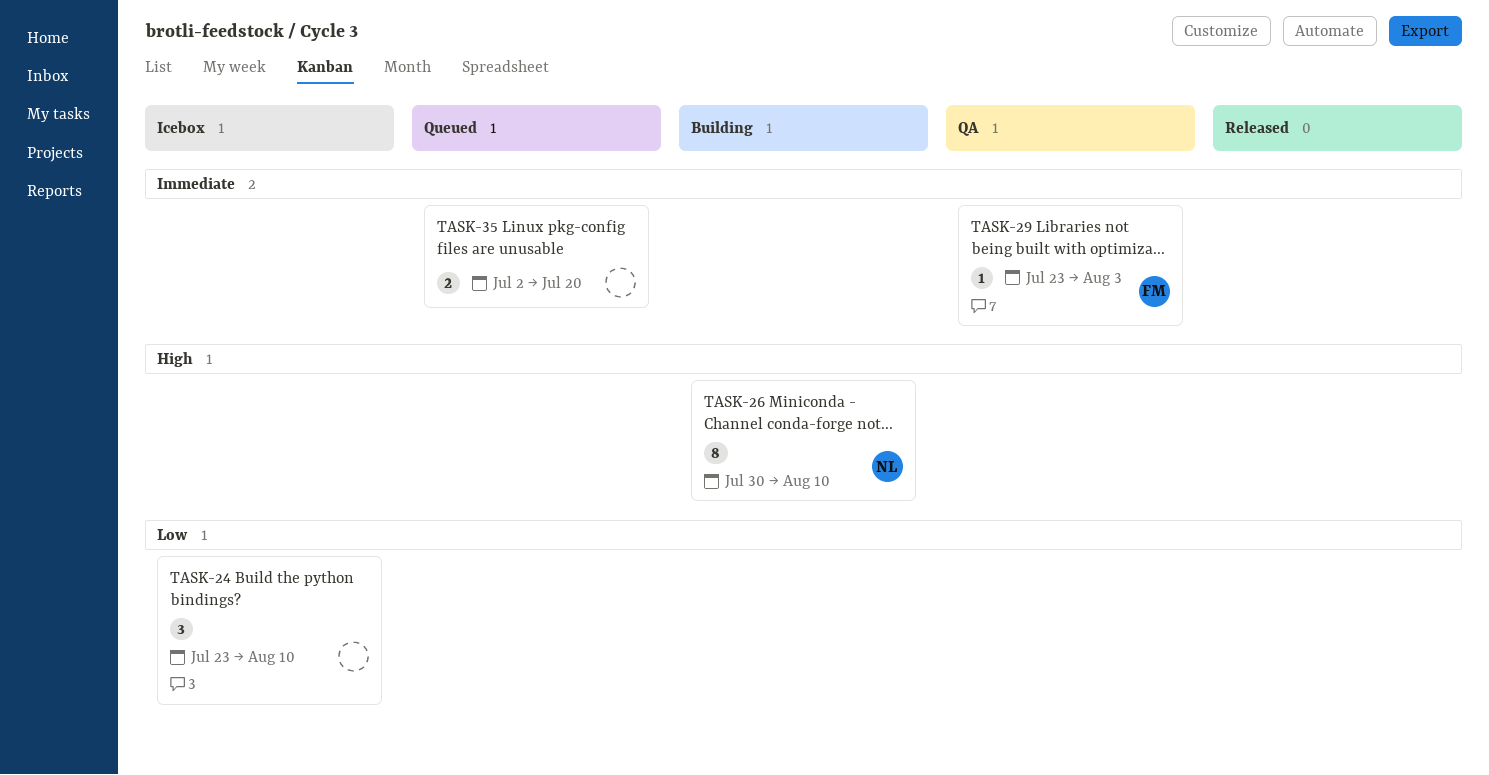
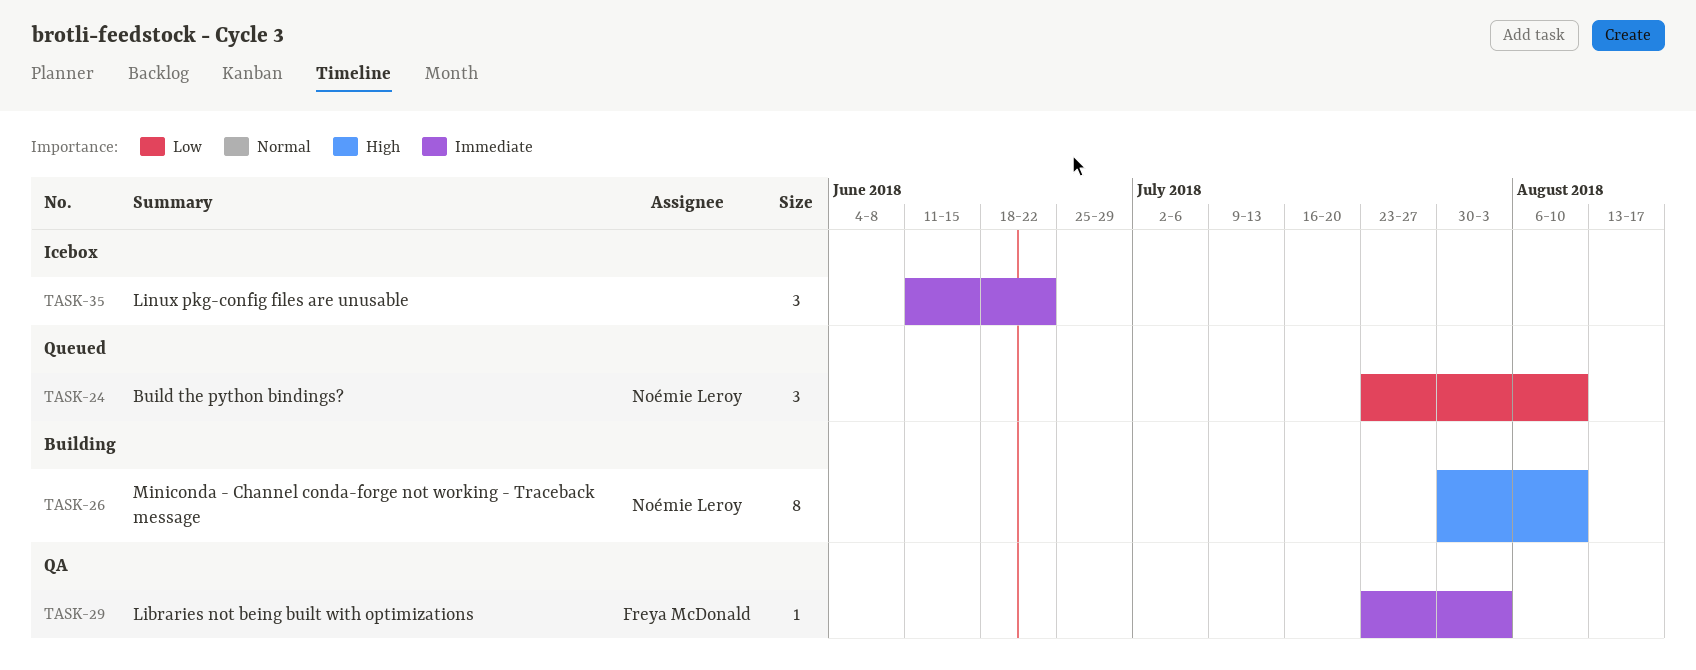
TASK-24, status: Icebox -> Queued
TASK-24, owner: none -> Noémie Leroy
TASK-35, status: Queued -> Icebox
TASK-35, estimate: 2 -> 3
TASK-35, start: Jul 2 -> Jun 11
TASK-35, due: Jul 20 -> Jun 22

